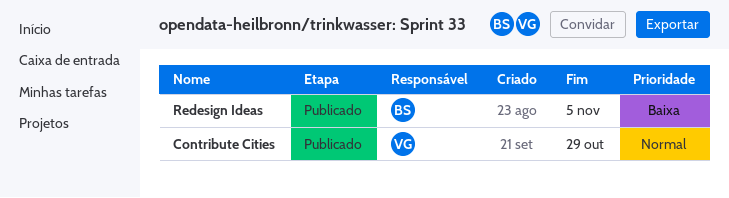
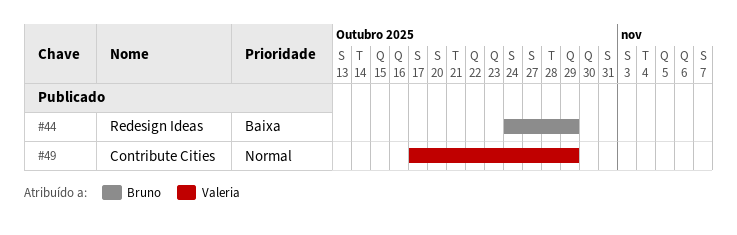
Redesign Ideas, due: Nov 5 -> Oct 29

